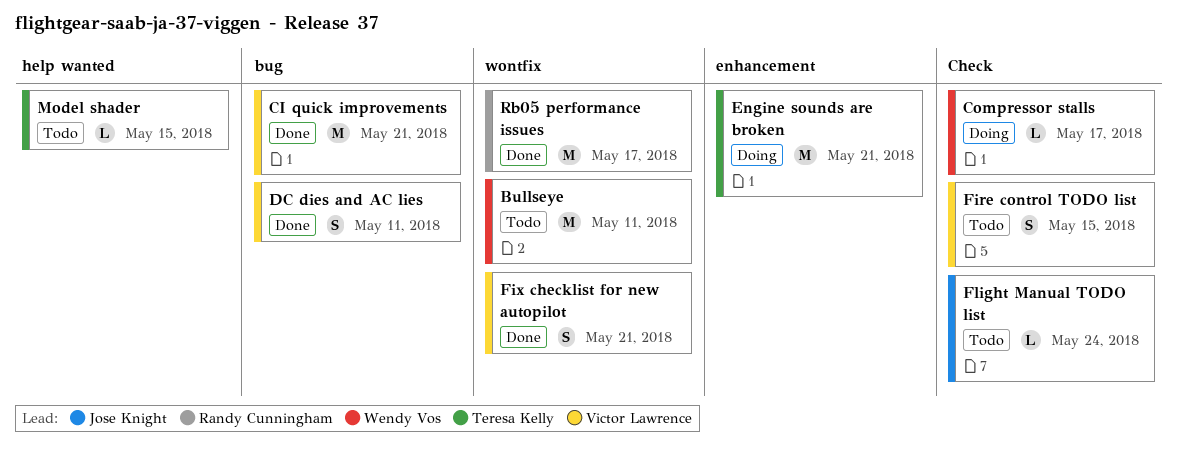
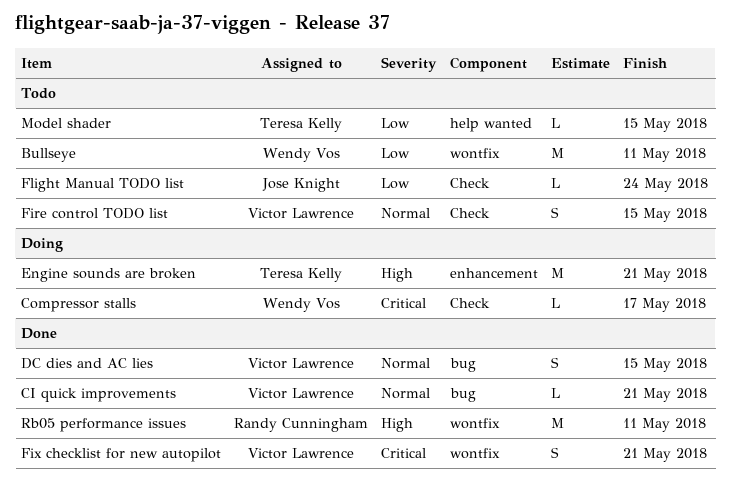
CI quick improvements, estimate: M -> L
DC dies and AC lies, due: May 11 -> May 15
Rb05 performance issues, due: May 17 -> May 11

